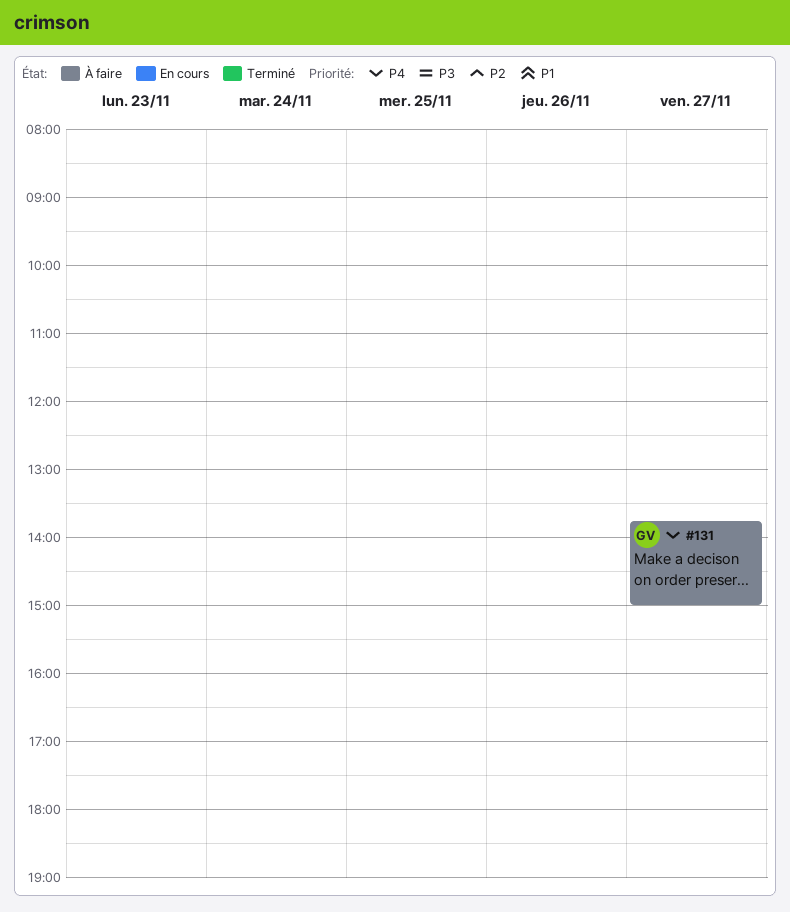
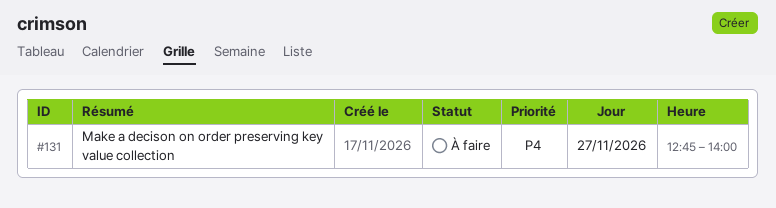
#131, begins: 13:45 -> 12:45
#131, ends: 15:00 -> 14:00

